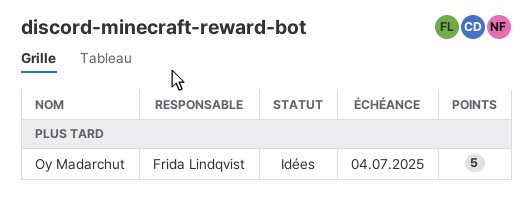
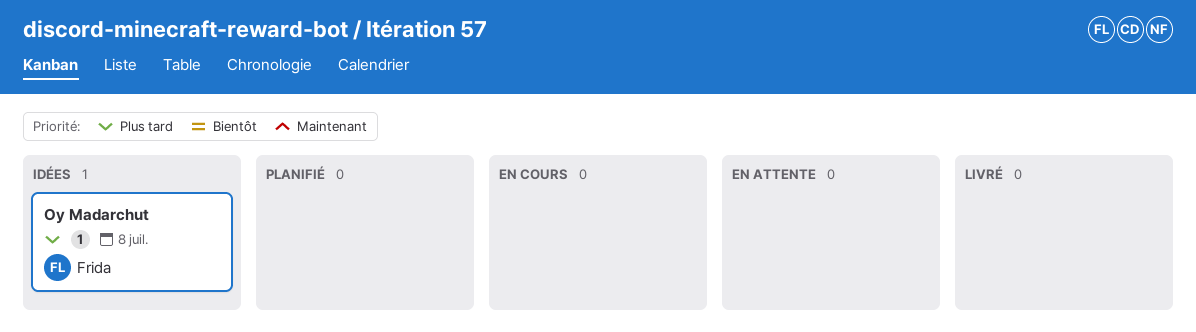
Oy Madarchut, estimate: 5 -> 1
Oy Madarchut, due: Jul 4 -> Jul 8

